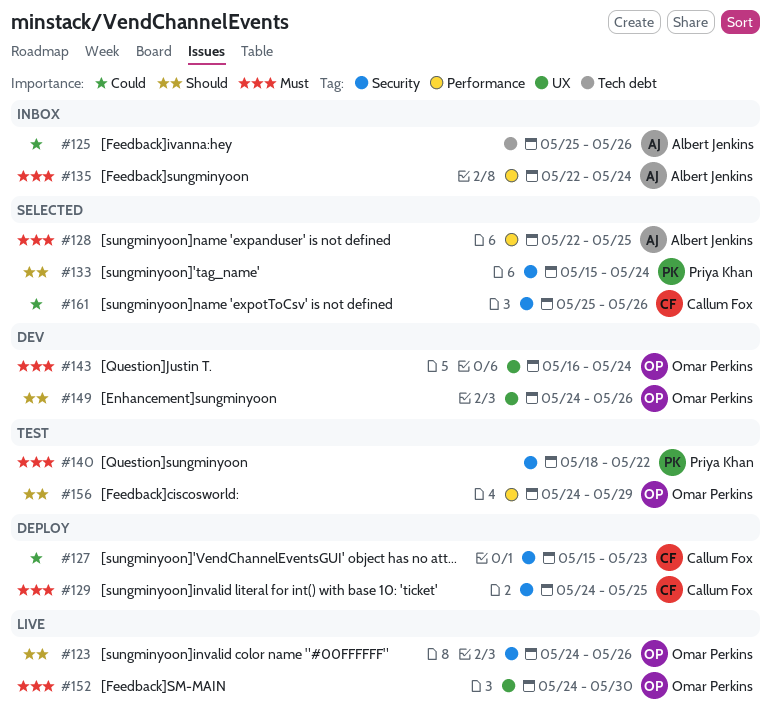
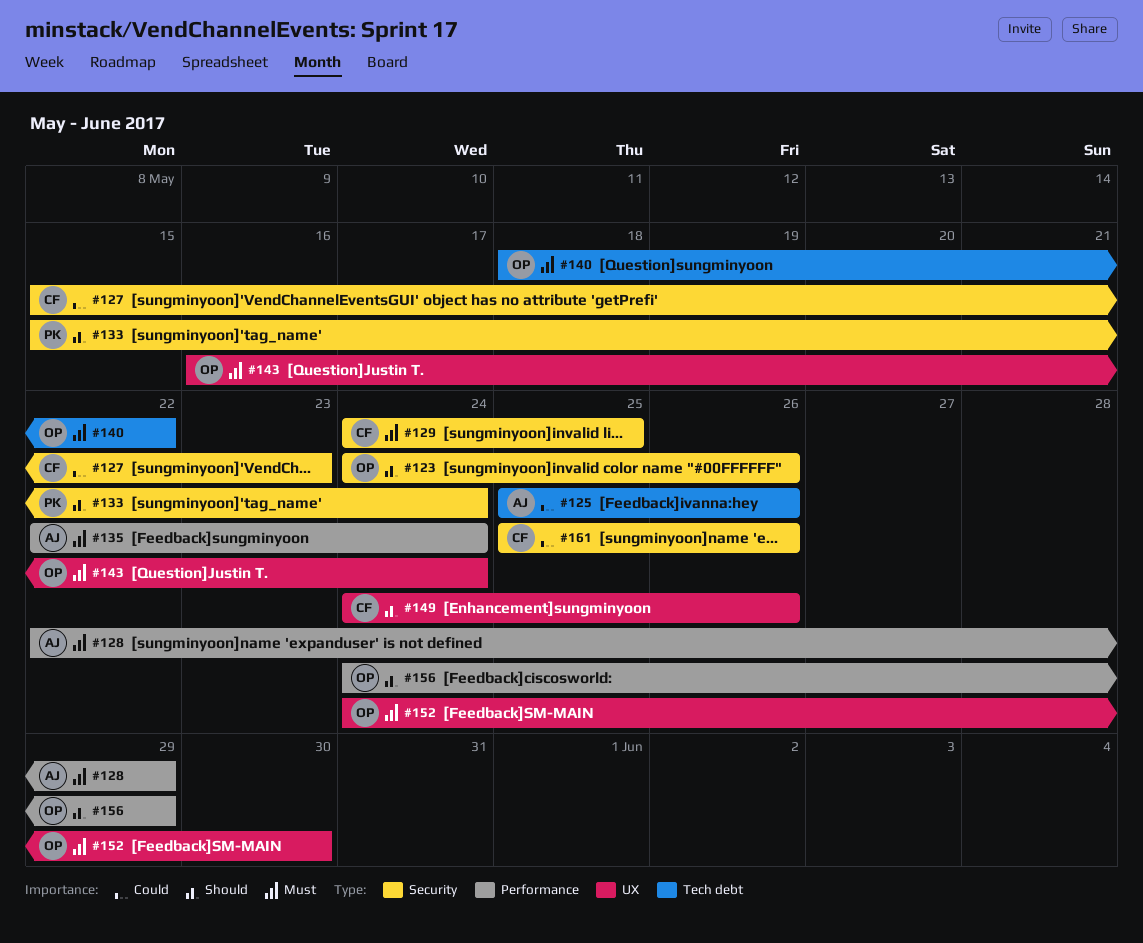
#128, due: May 25 -> May 29
#140, owner: Priya Khan -> Omar Perkins
#140, label: Security -> Tech debt
#149, owner: Omar Perkins -> Callum Fox

